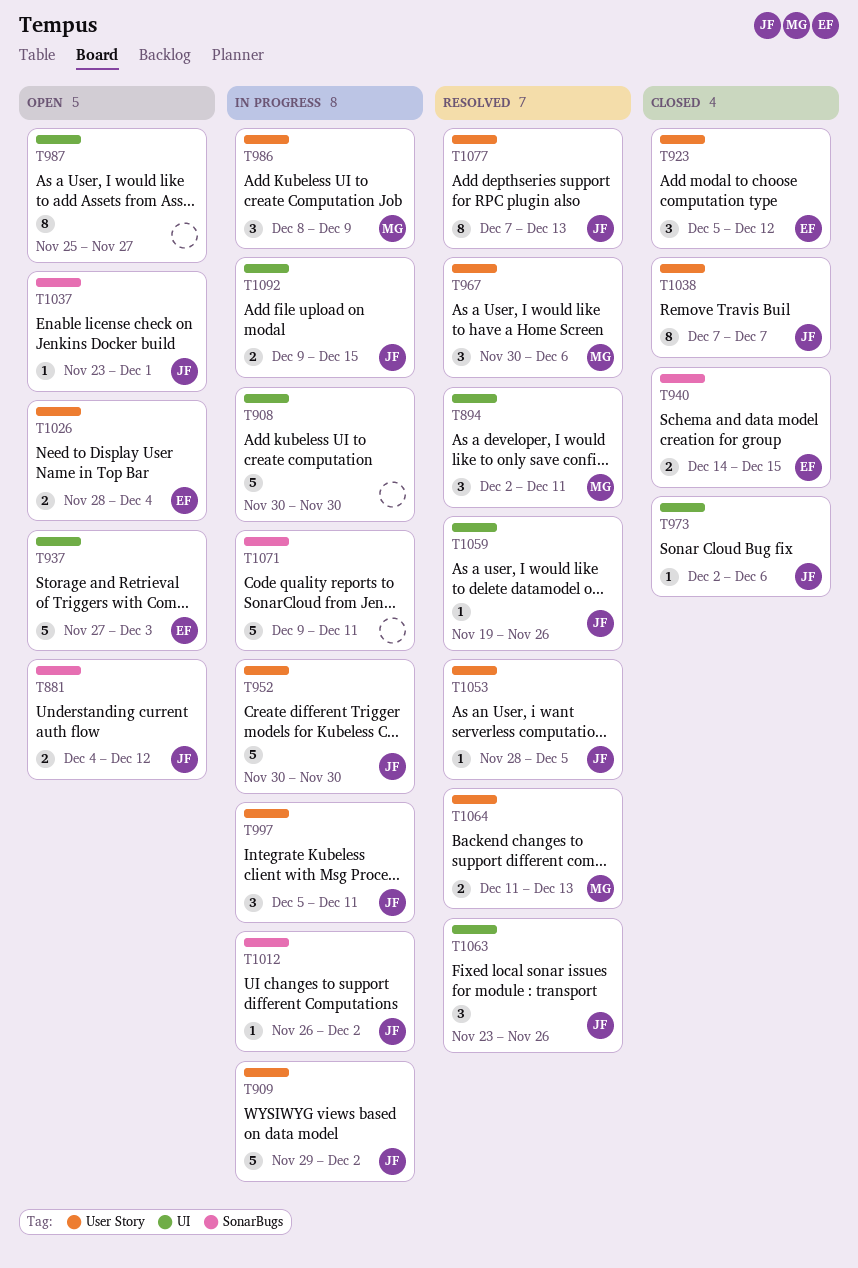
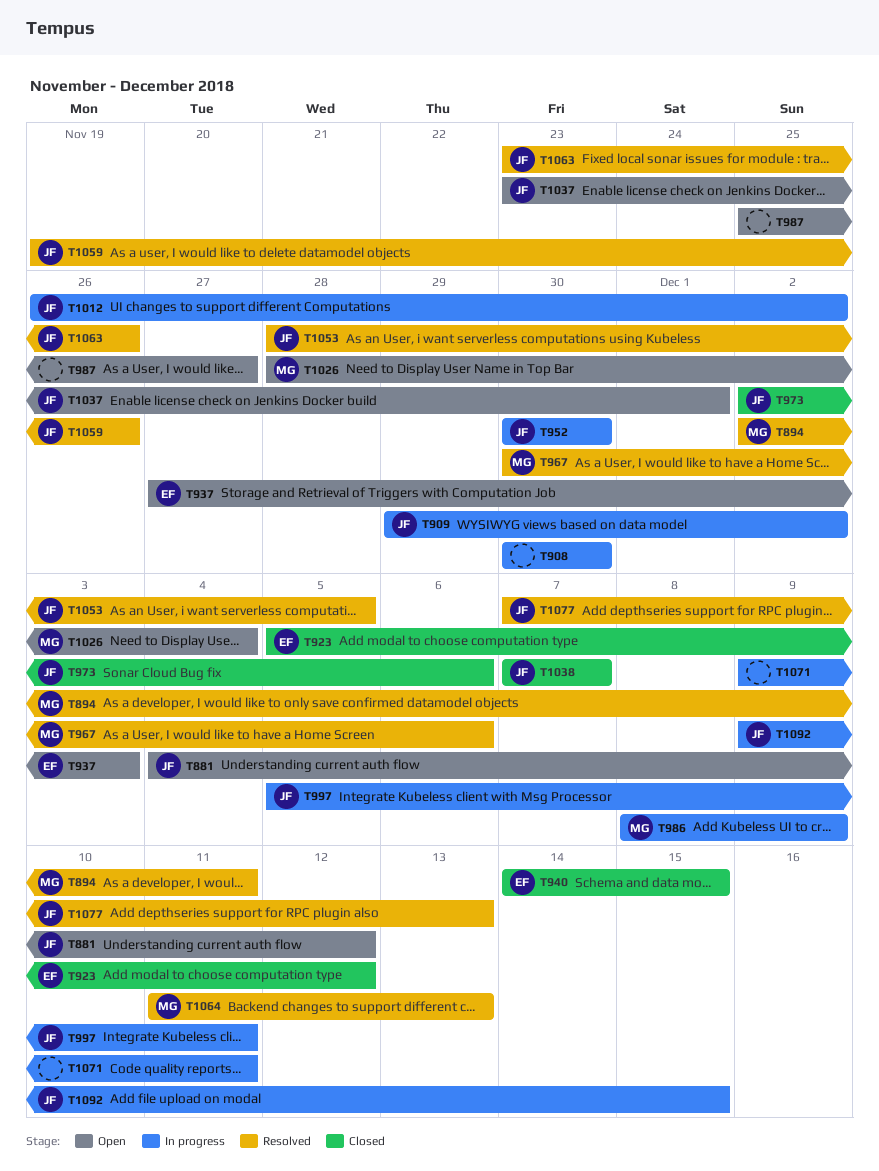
T1026, owner: EF -> MG

